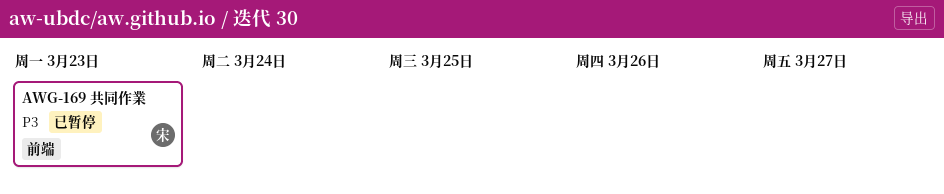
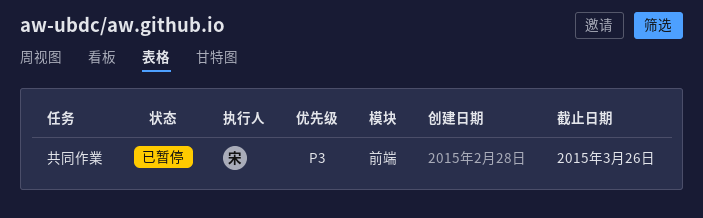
共同作業, due: Mar 23 -> Mar 26

